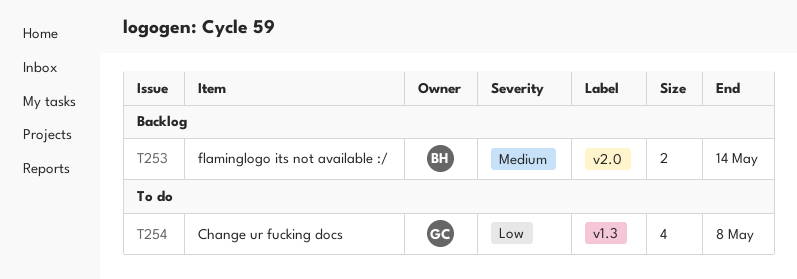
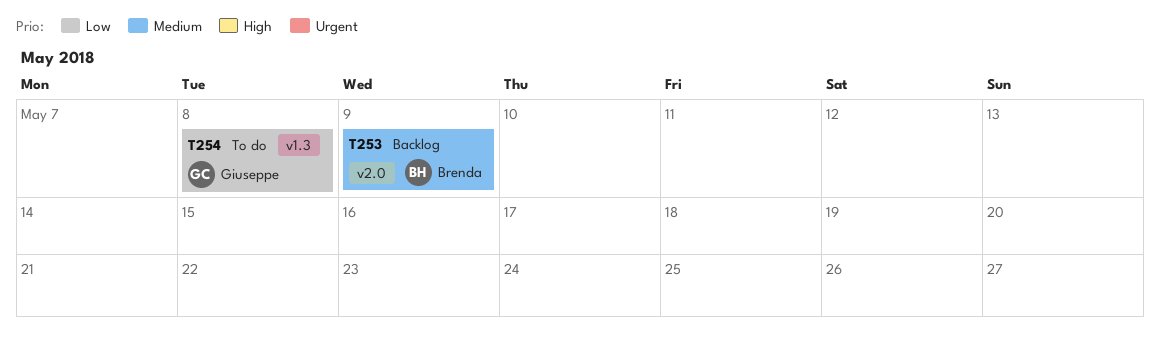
T253, due: May 14 -> May 9

